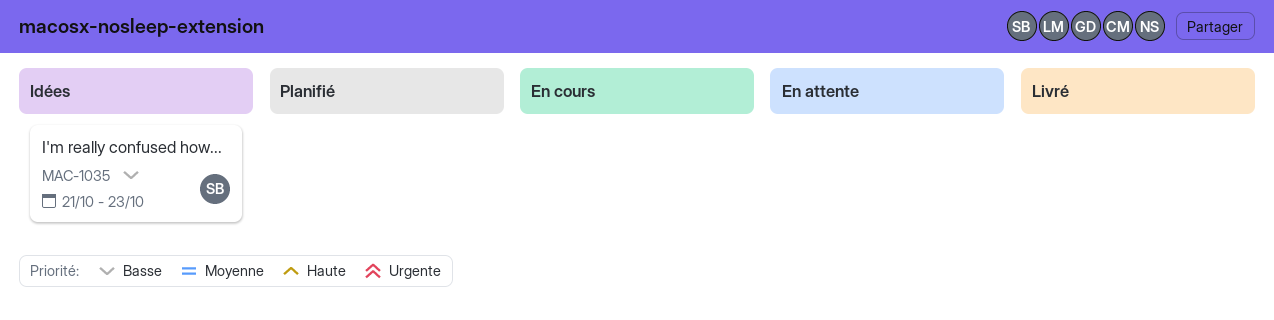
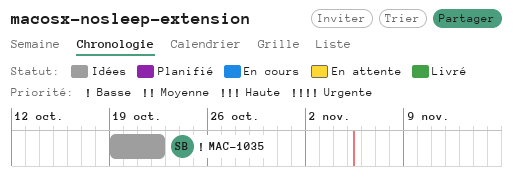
MAC-1035, start: Oct 21 -> Oct 19
MAC-1035, due: Oct 23 -> Oct 22

